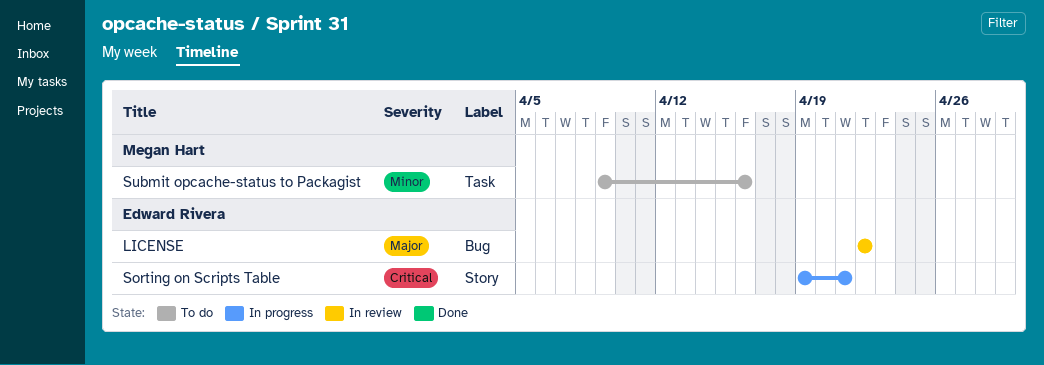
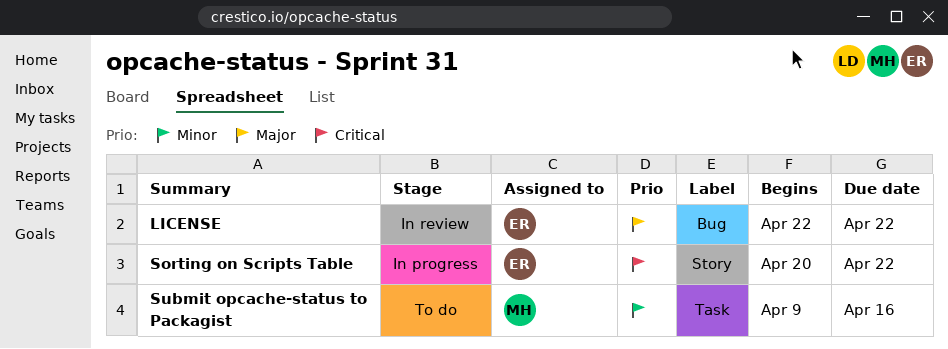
Sorting on Scripts Table, start: Apr 19 -> Apr 20
Sorting on Scripts Table, due: Apr 21 -> Apr 22

